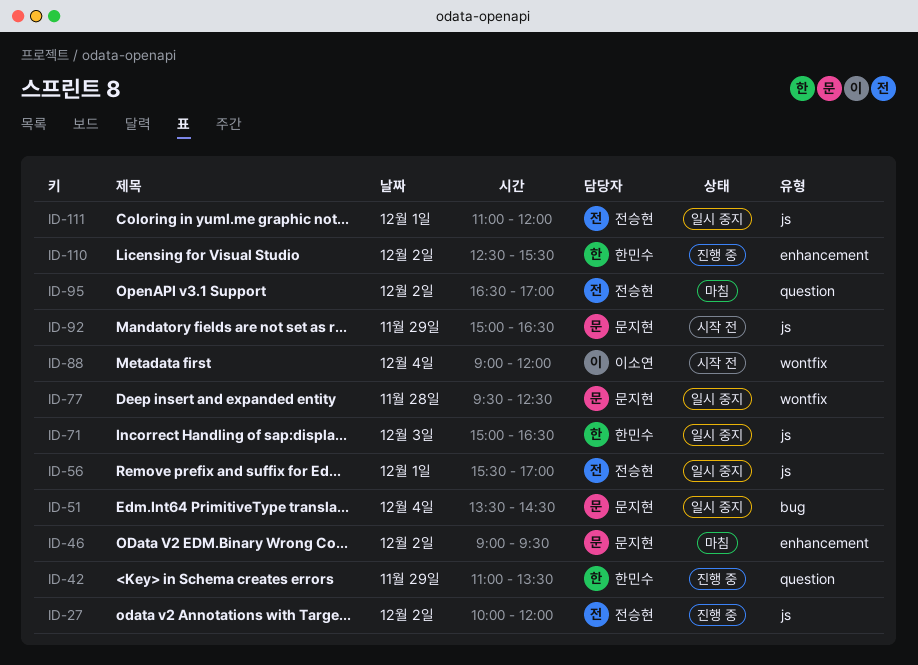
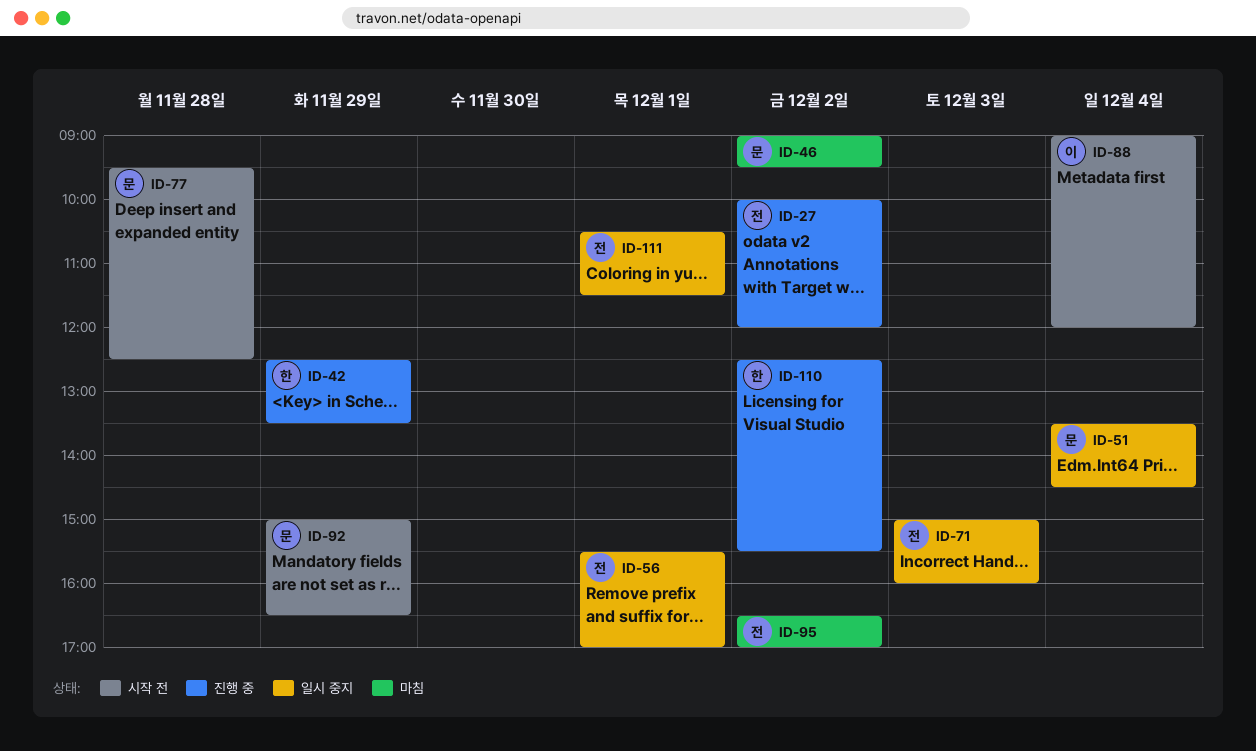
ID-42, begins: 11:00 -> 12:30
ID-71, owner: 한민수 -> 전승현
ID-71, ends: 16:30 -> 16:00
ID-77, status: 일시 중지 -> 시작 전
ID-111, begins: 11:00 -> 10:30
ID-111, ends: 12:00 -> 11:30

